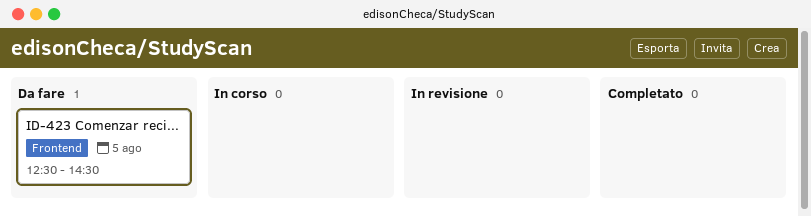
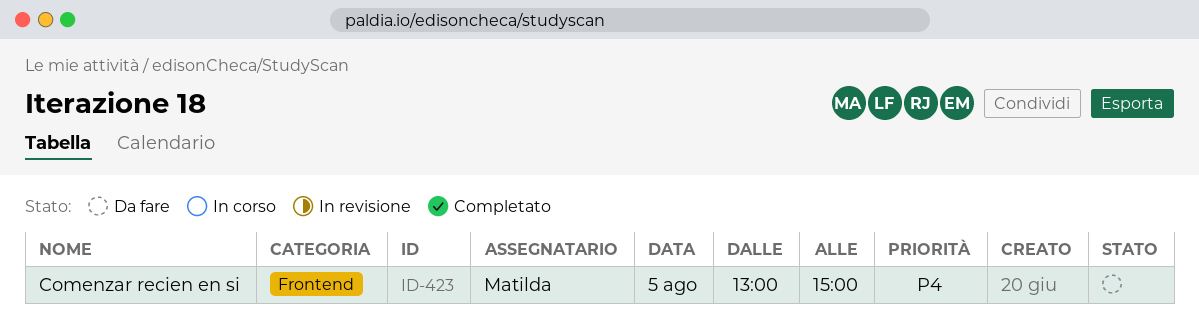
ID-423, begins: 12:30 -> 13:00
ID-423, ends: 14:30 -> 15:00

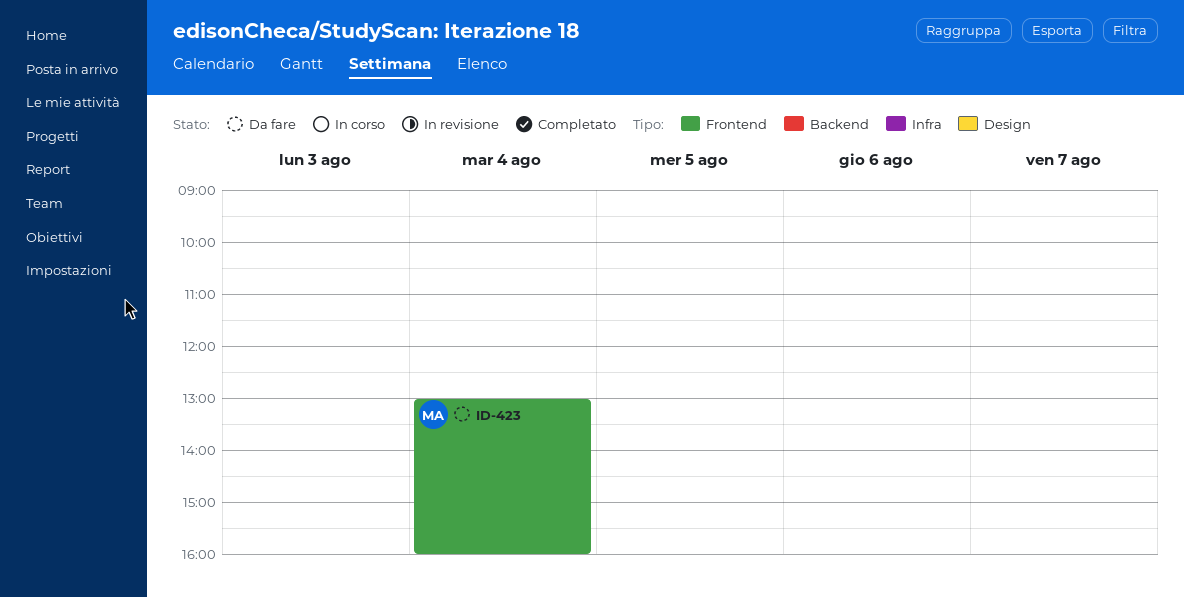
ID-423, day: Aug 5 -> Aug 4
ID-423, ends: 15:00 -> 16:00

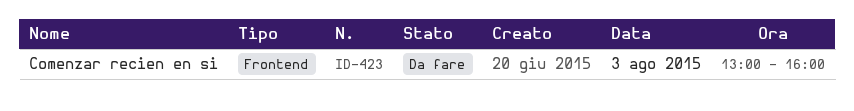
ID-423, day: Aug 4 -> Aug 3

